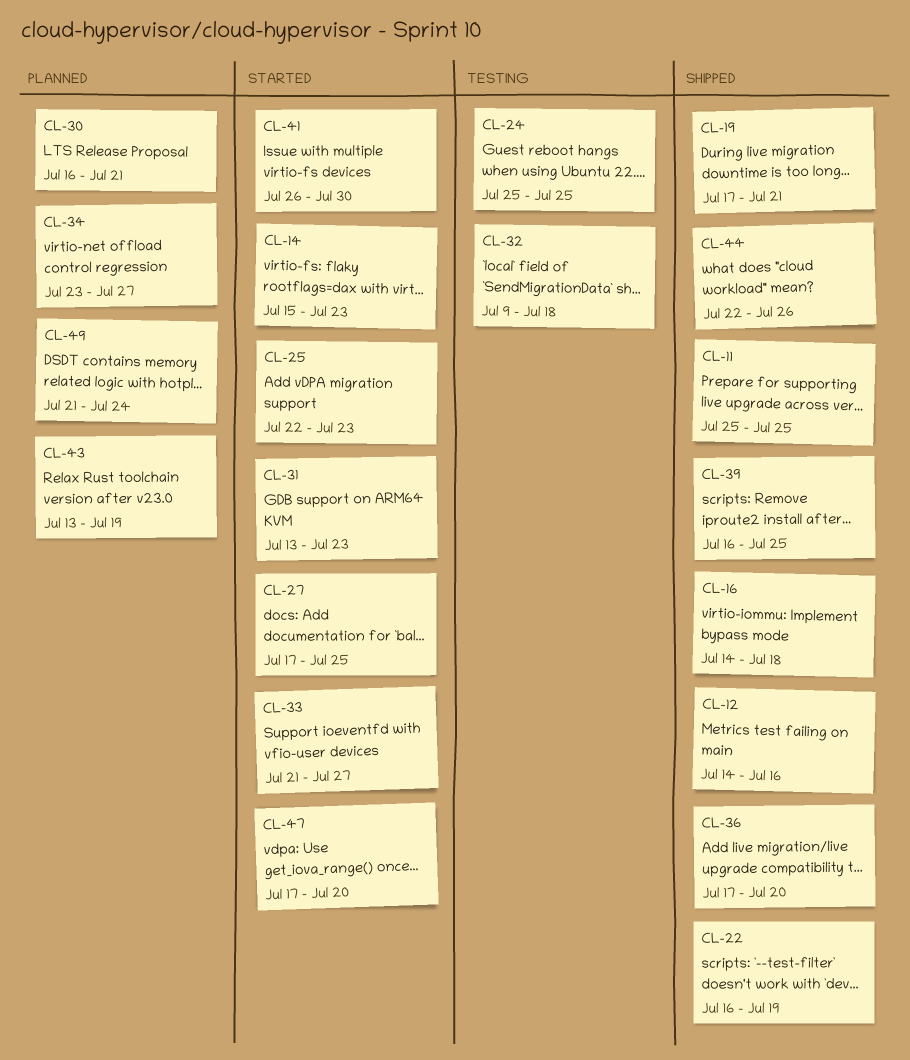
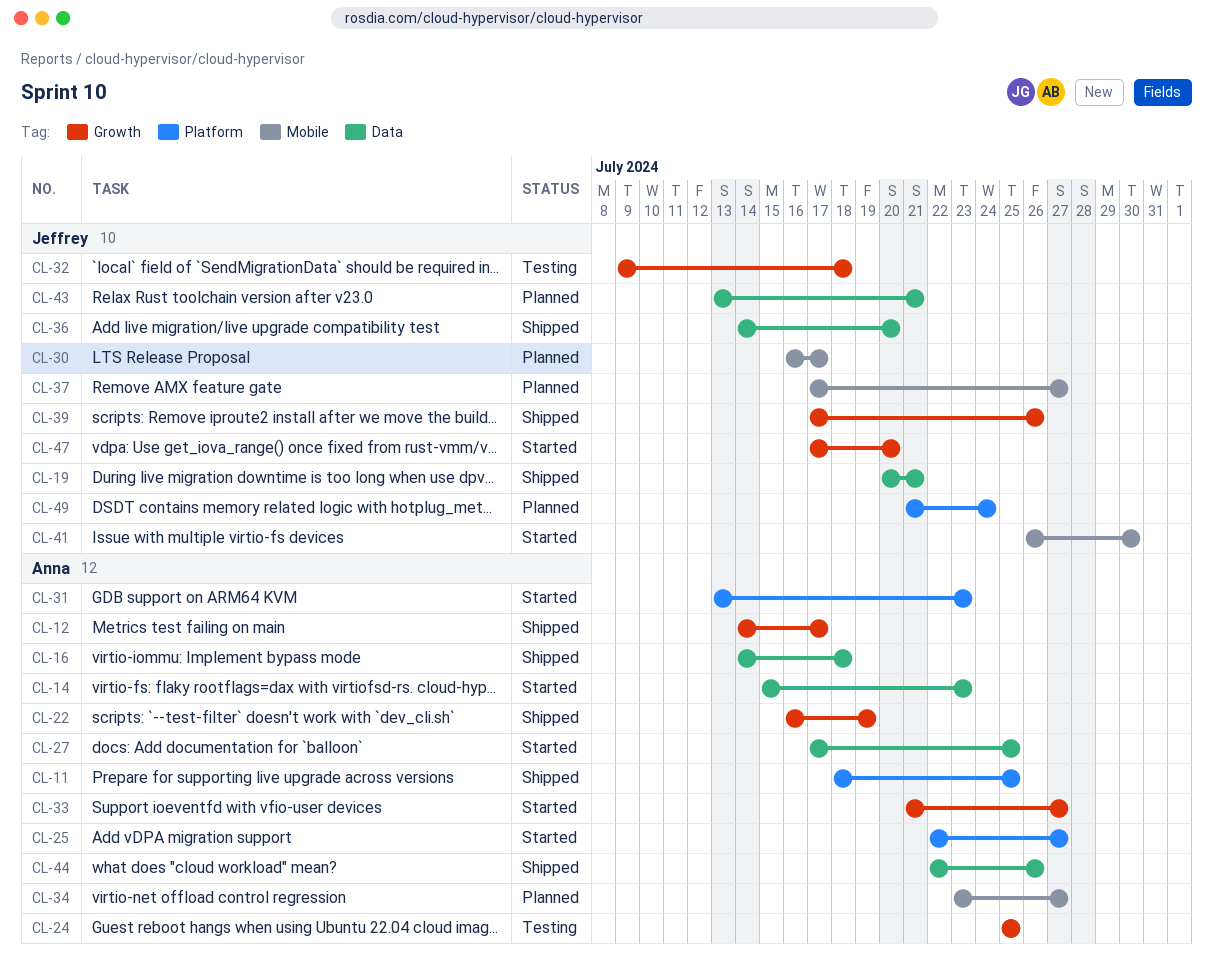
CL-11, start: Jul 25 -> Jul 18
CL-12, due: Jul 16 -> Jul 17
CL-19, start: Jul 17 -> Jul 20
CL-25, due: Jul 23 -> Jul 27
CL-30, due: Jul 21 -> Jul 17
CL-36, start: Jul 17 -> Jul 14
CL-37: none -> present
CL-39, start: Jul 16 -> Jul 17
CL-39, due: Jul 25 -> Jul 26
CL-43, due: Jul 19 -> Jul 21

